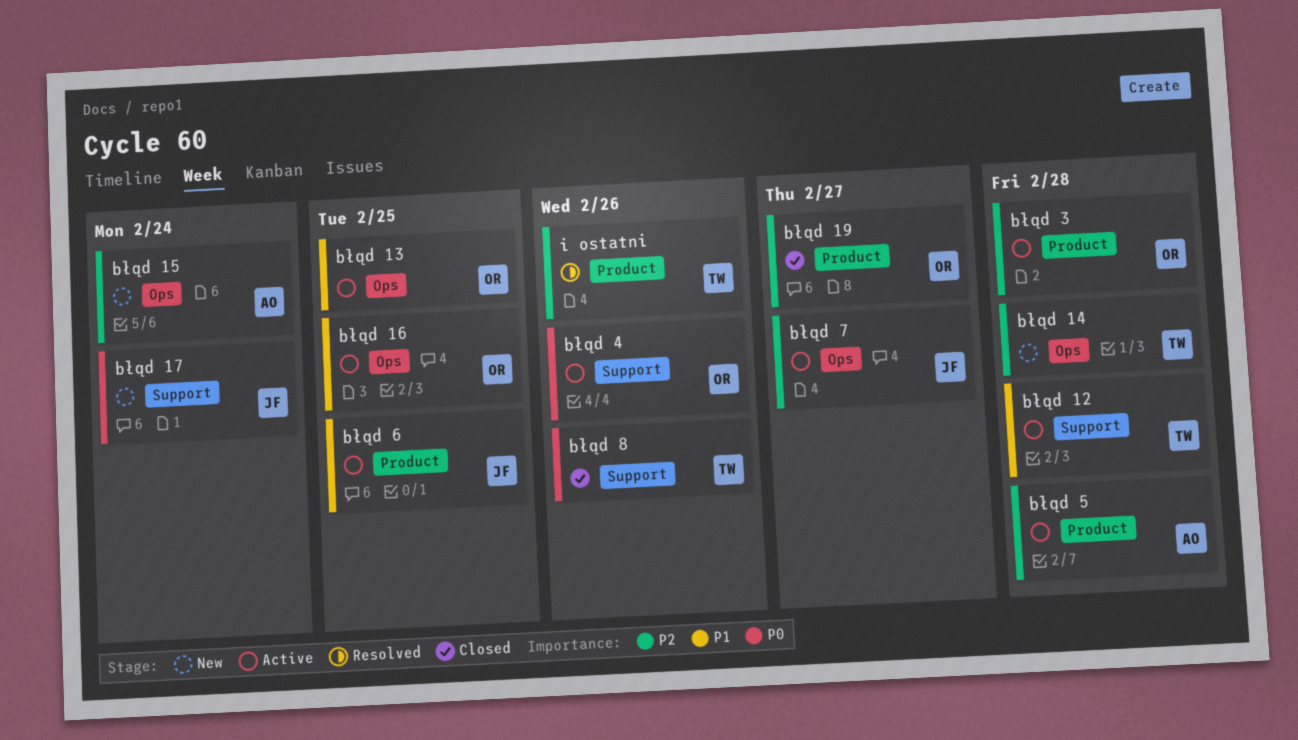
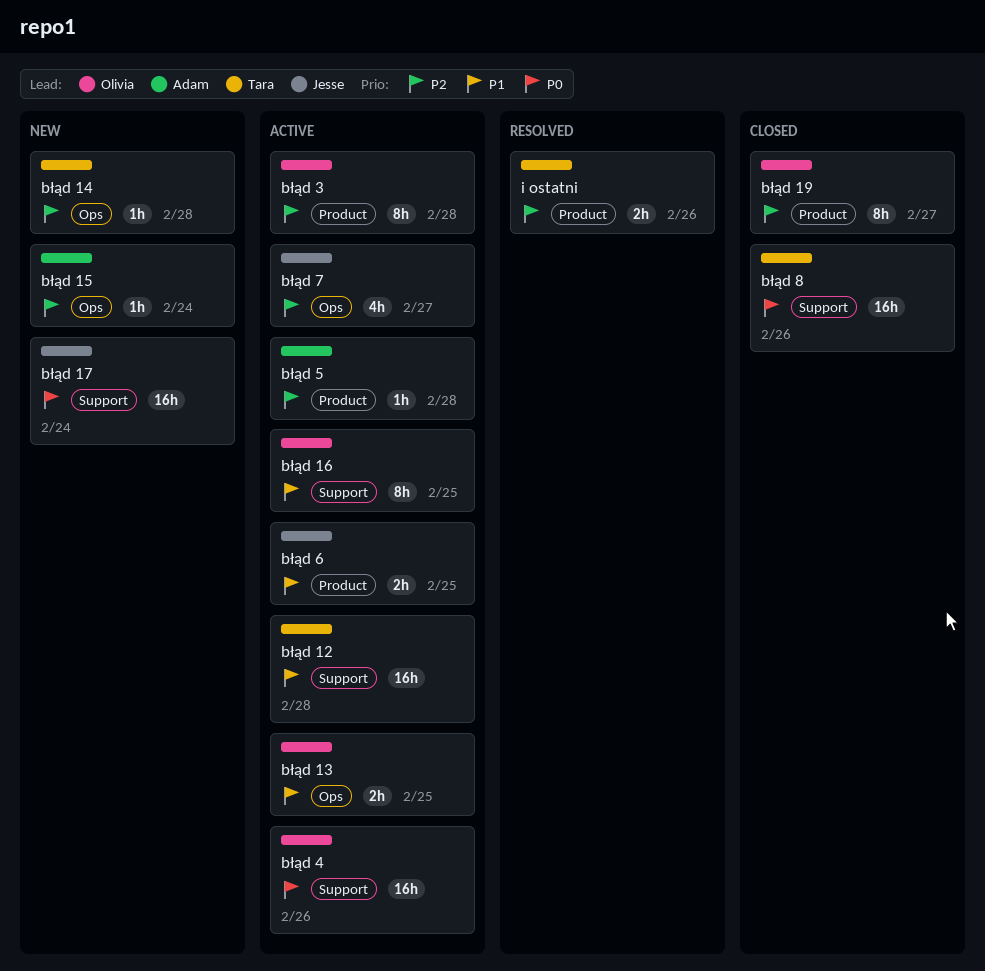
błąd 16, label: Ops -> Support

